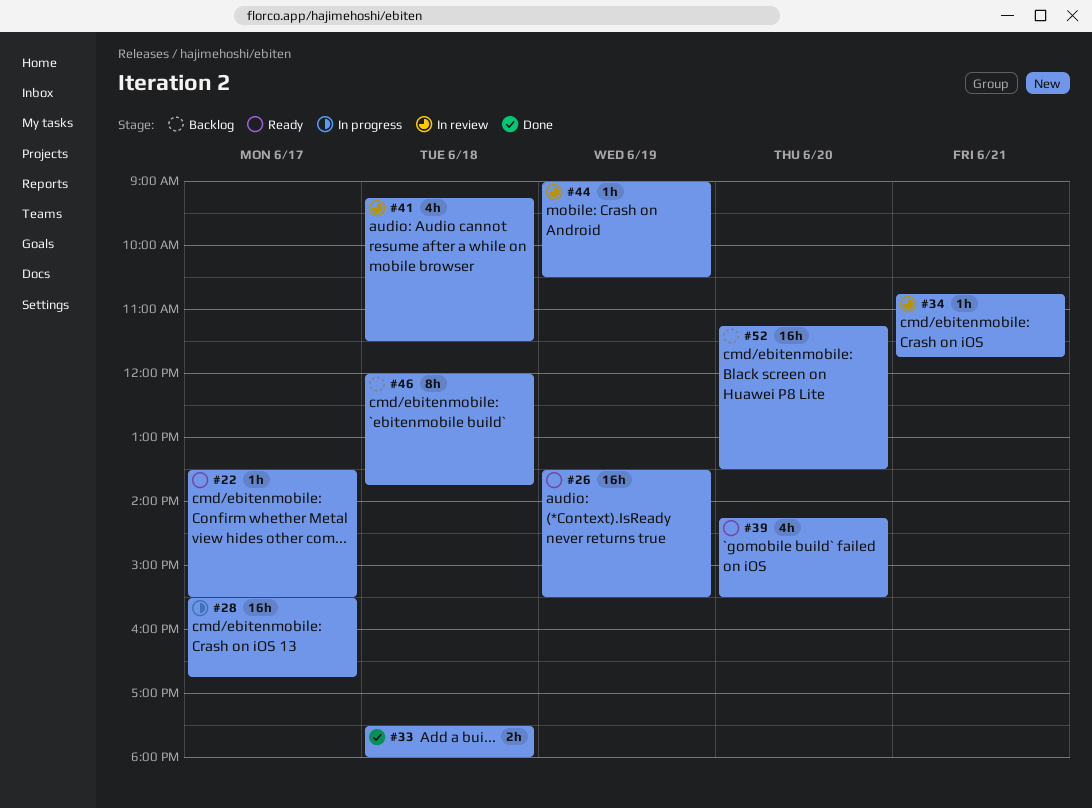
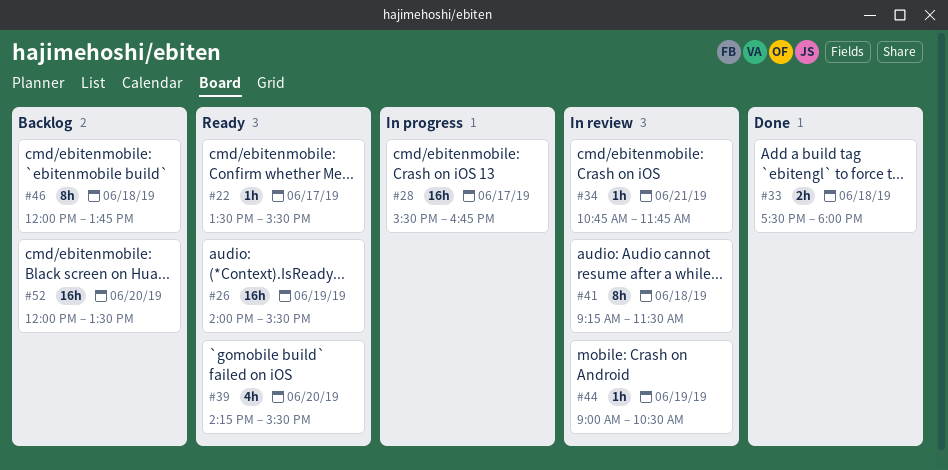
#26, begins: 13:30 -> 14:00
#41, estimate: 4h -> 8h
#52, begins: 11:15 -> 12:00

